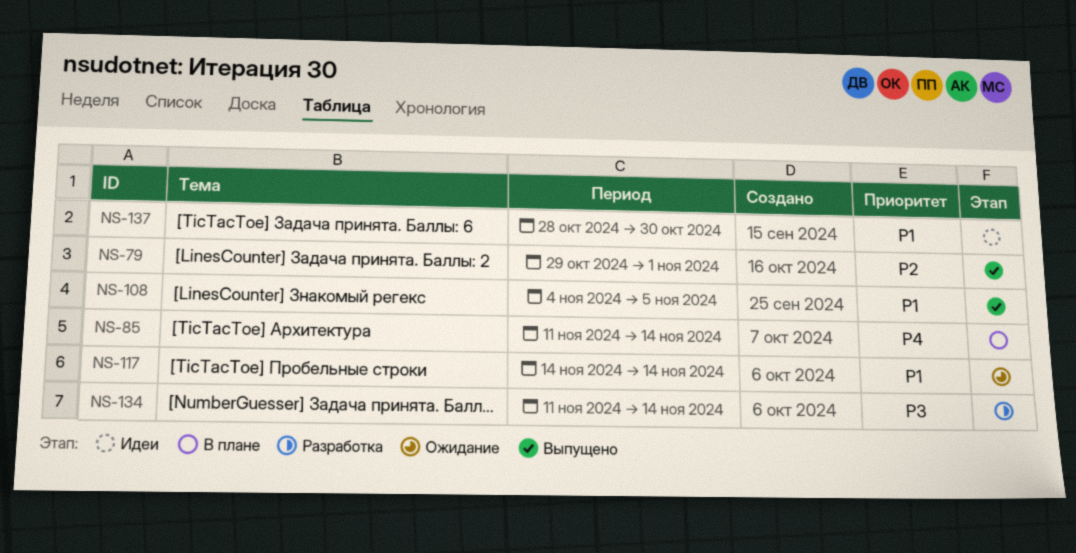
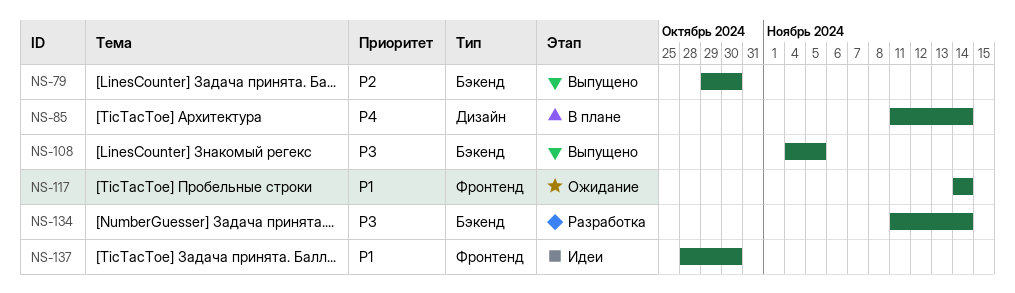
NS-79, due: Nov 1 -> Oct 30
NS-108, priority: P1 -> P3

